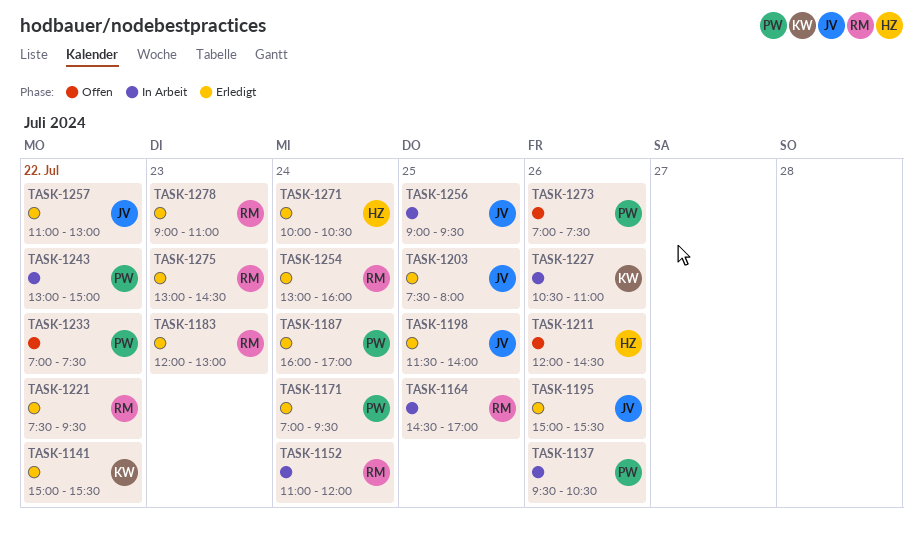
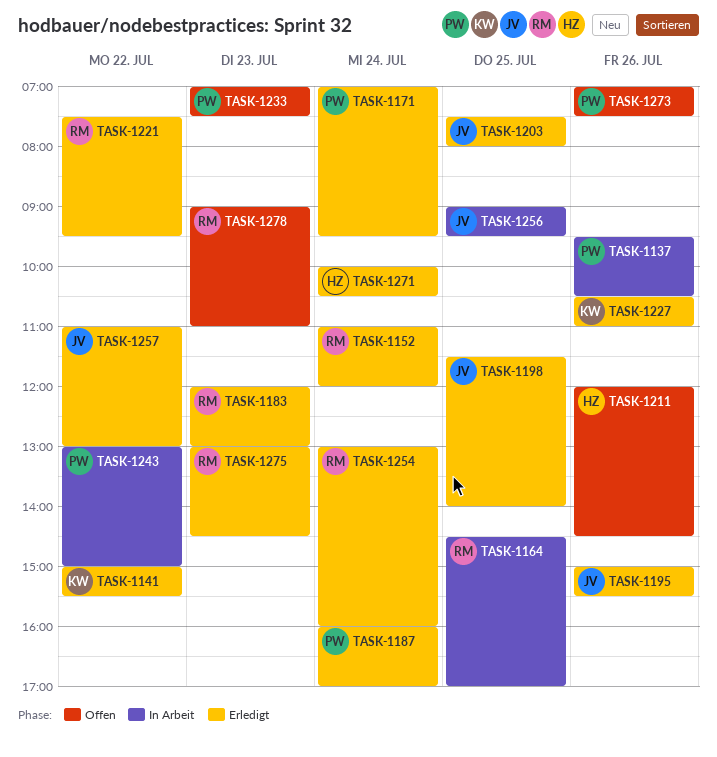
TASK-1152, status: In Arbeit -> Erledigt
TASK-1227, status: In Arbeit -> Erledigt
TASK-1233, day: Jul 22 -> Jul 23
TASK-1278, status: Erledigt -> Offen

